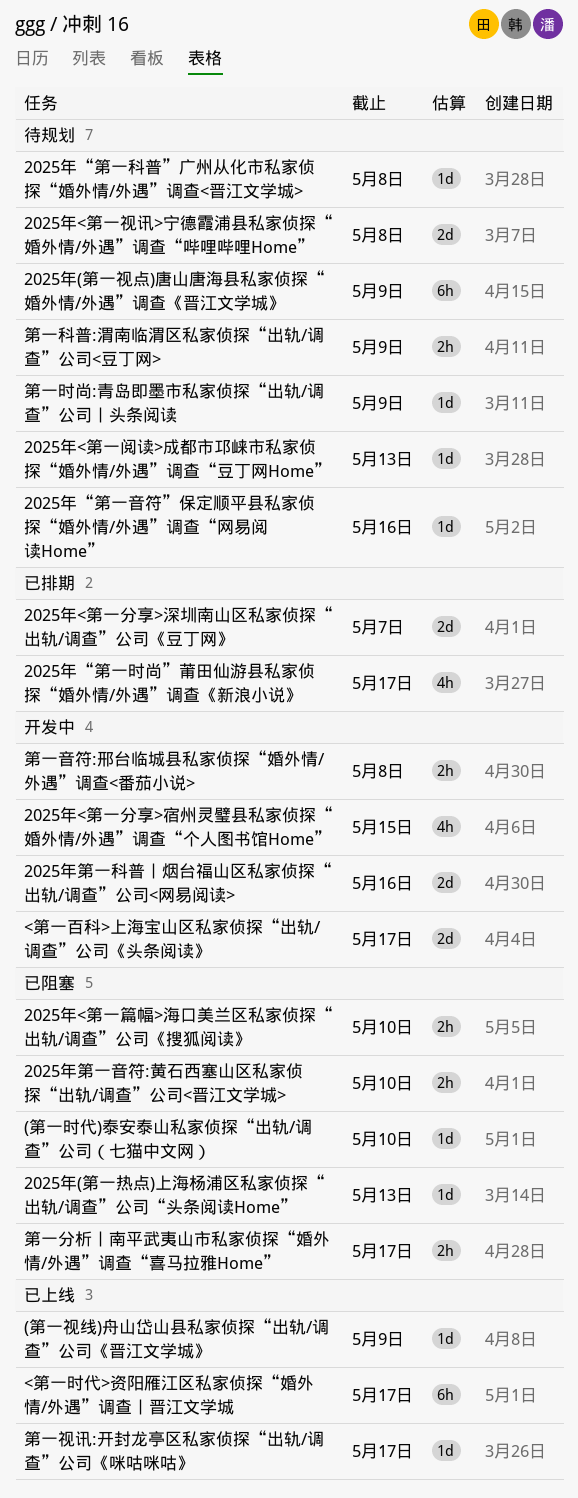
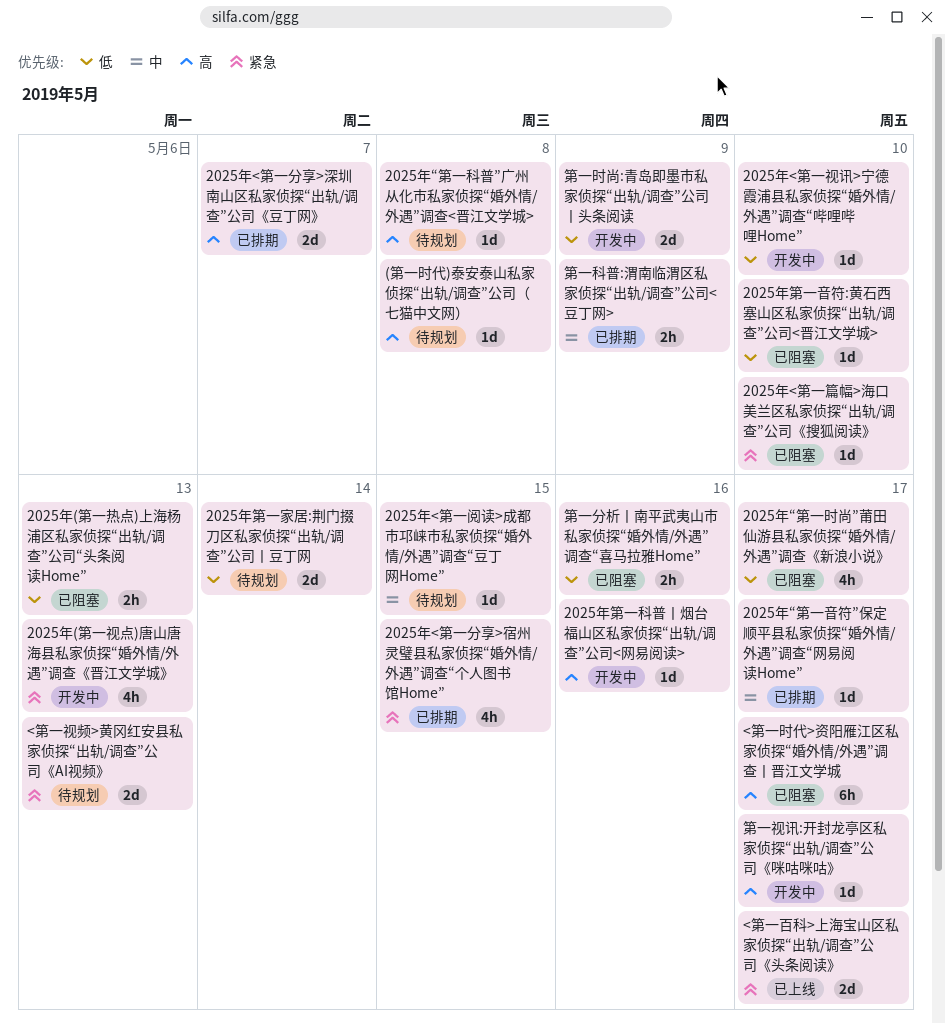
(第一时代)泰安泰山私家侦探“出轨/调查”公司（七猫中文网）, status: 已阻塞 -> 待规划
(第一时代)泰安泰山私家侦探“出轨/调查”公司（七猫中文网）, due: May 10 -> May 8
(第一视线)舟山岱山县私家侦探“出轨/调查”公司《晋江文学城》: present -> none
2025年(第一热点)上海杨浦区私家侦探“出轨/调查”公司“头条阅读Home”, estimate: 1d -> 2h
2025年(第一视点)唐山唐海县私家侦探“婚外情/外遇”调查《晋江文学城》, status: 待规划 -> 开发中
2025年(第一视点)唐山唐海县私家侦探“婚外情/外遇”调查《晋江文学城》, estimate: 6h -> 4h
2025年(第一视点)唐山唐海县私家侦探“婚外情/外遇”调查《晋江文学城》, due: May 9 -> May 13
2025年<第一分享>宿州灵璧县私家侦探“婚外情/外遇”调查“个人图书馆Home”, status: 开发中 -> 已排期
2025年<第一篇幅>海口美兰区私家侦探“出轨/调查”公司《搜狐阅读》, estimate: 2h -> 1d
2025年<第一视讯>宁德霞浦县私家侦探“婚外情/外遇”调查“哔哩哔哩Home”, status: 待规划 -> 开发中
2025年<第一视讯>宁德霞浦县私家侦探“婚外情/外遇”调查“哔哩哔哩Home”, estimate: 2d -> 1d
2025年<第一视讯>宁德霞浦县私家侦探“婚外情/外遇”调查“哔哩哔哩Home”, due: May 8 -> May 10
2025年<第一阅读>成都市邛崃市私家侦探“婚外情/外遇”调查“豆丁网Home”, due: May 13 -> May 15
2025年“第一时尚”莆田仙游县私家侦探“婚外情/外遇”调查《新浪小说》, status: 已排期 -> 已阻塞
2025年“第一音符”保定顺平县私家侦探“婚外情/外遇”调查“网易阅读Home”, status: 待规划 -> 已排期
2025年“第一音符”保定顺平县私家侦探“婚外情/外遇”调查“网易阅读Home”, due: May 16 -> May 17
2025年第一家居:荆门掇刀区私家侦探“出轨/调查”公司丨豆丁网: none -> present
2025年第一科普丨烟台福山区私家侦探“出轨/调查”公司<网易阅读>, estimate: 2d -> 1d
2025年第一音符:黄石西塞山区私家侦探“出轨/调查”公司<晋江文学城>, estimate: 2h -> 1d
<第一时代>资阳雁江区私家侦探“婚外情/外遇”调查丨晋江文学城, status: 已上线 -> 已阻塞
<第一百科>上海宝山区私家侦探“出轨/调查”公司《头条阅读》, status: 开发中 -> 已上线
<第一视频>黄冈红安县私家侦探“出轨/调查”公司《AI视频》: none -> present
第一分析丨南平武夷山市私家侦探“婚外情/外遇”调查“喜马拉雅Home”, due: May 17 -> May 16
第一时尚:青岛即墨市私家侦探“出轨/调查”公司丨头条阅读, status: 待规划 -> 开发中
第一时尚:青岛即墨市私家侦探“出轨/调查”公司丨头条阅读, estimate: 1d -> 2d
第一科普:渭南临渭区私家侦探“出轨/调查”公司<豆丁网>, status: 待规划 -> 已排期
第一视讯:开封龙亭区私家侦探“出轨/调查”公司《咪咕咪咕》, status: 已上线 -> 开发中
第一音符:邢台临城县私家侦探“婚外情/外遇”调查<番茄小说>: present -> none

